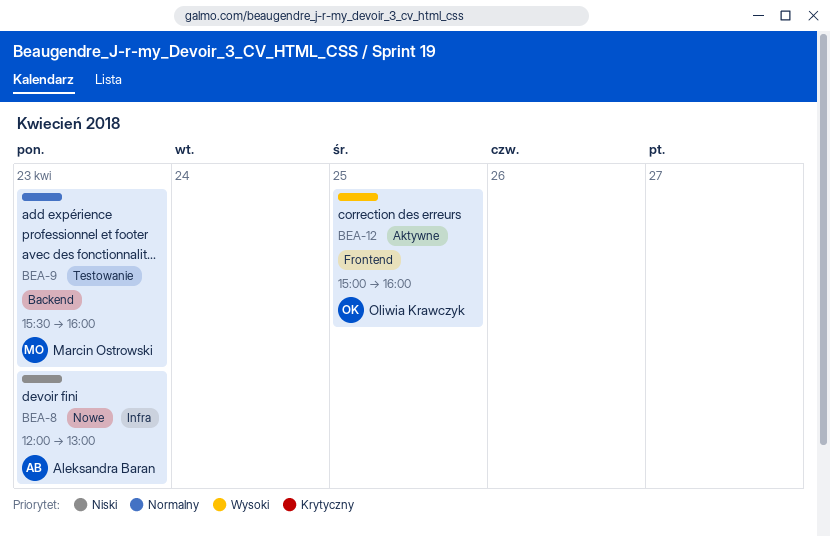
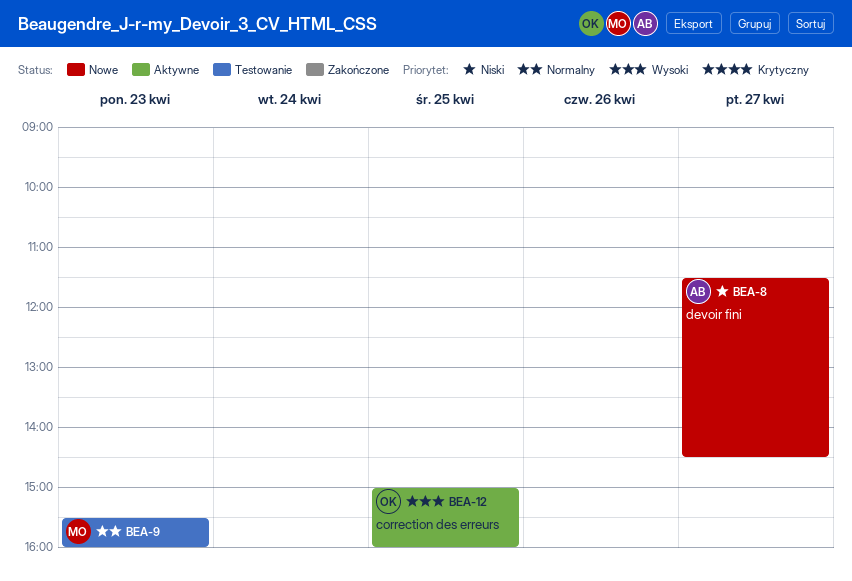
BEA-8, day: Apr 23 -> Apr 27
BEA-8, begins: 12:00 -> 11:30
BEA-8, ends: 13:00 -> 14:30

